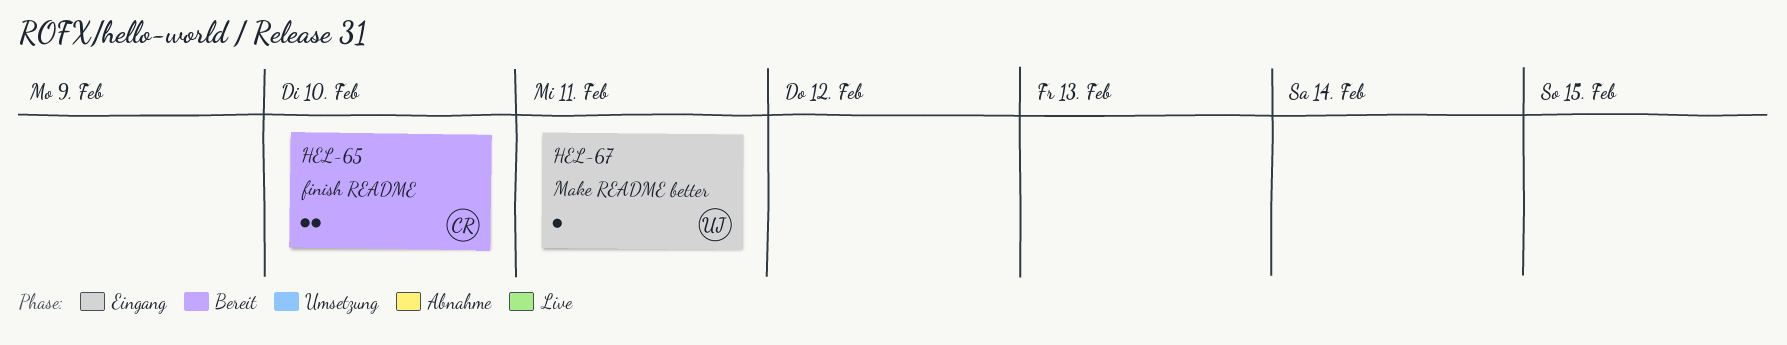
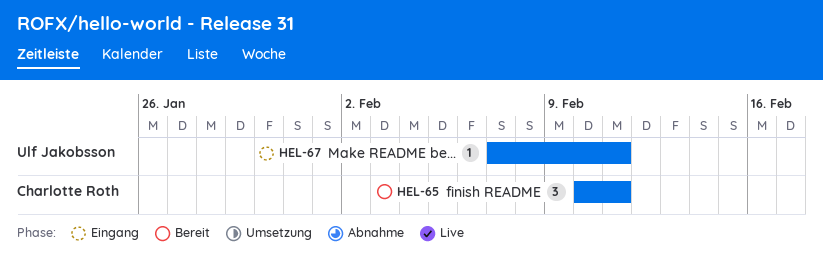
HEL-65, estimate: 2 -> 3
HEL-65, due: Feb 10 -> Feb 11

